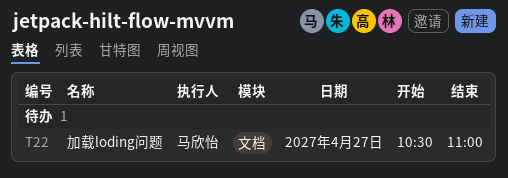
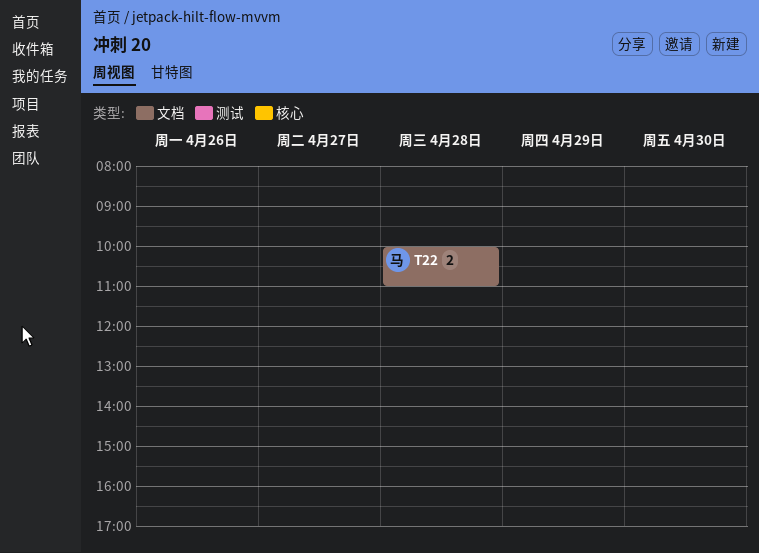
T22, day: Apr 27 -> Apr 28
T22, begins: 10:30 -> 10:00

